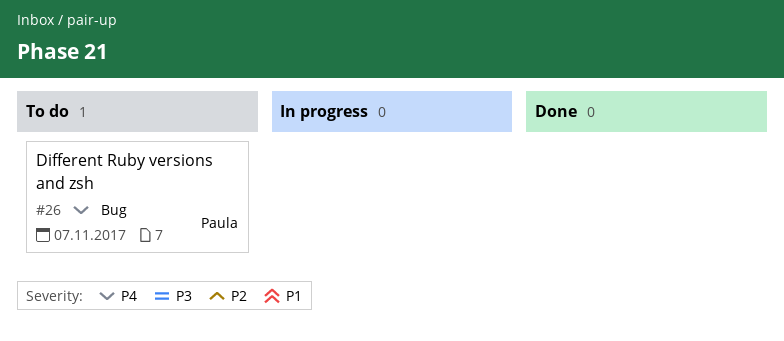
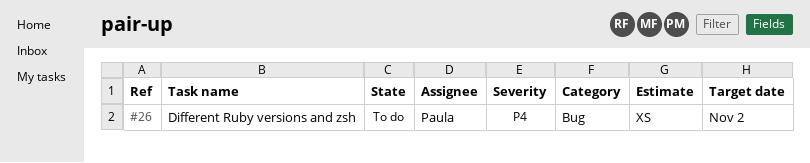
#26, due: Nov 7 -> Nov 2

